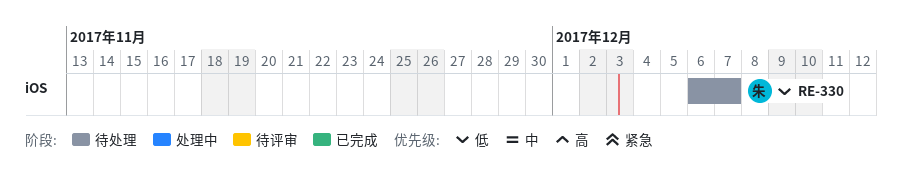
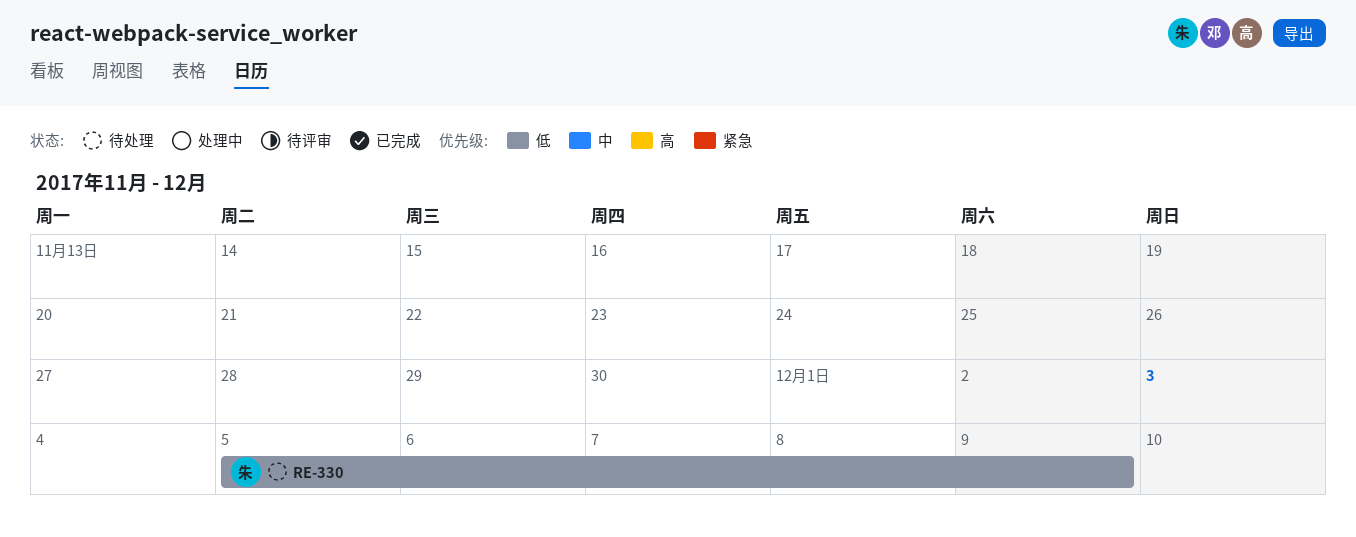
RE-330, start: Dec 6 -> Dec 5
RE-330, due: Dec 7 -> Dec 9

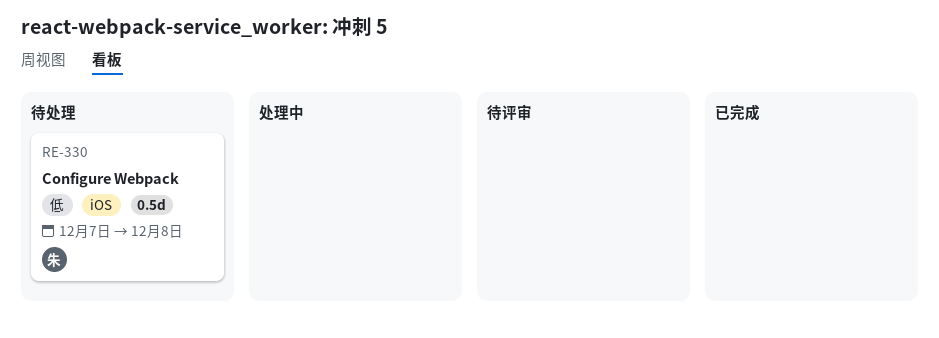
RE-330, start: Dec 5 -> Dec 7
RE-330, due: Dec 9 -> Dec 8

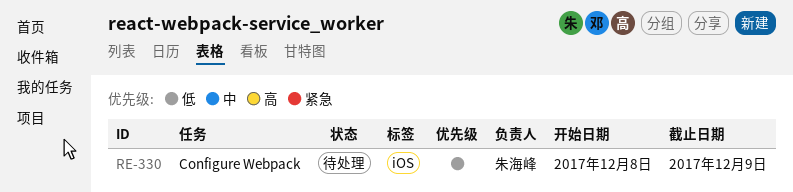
RE-330, start: Dec 7 -> Dec 8
RE-330, due: Dec 8 -> Dec 9

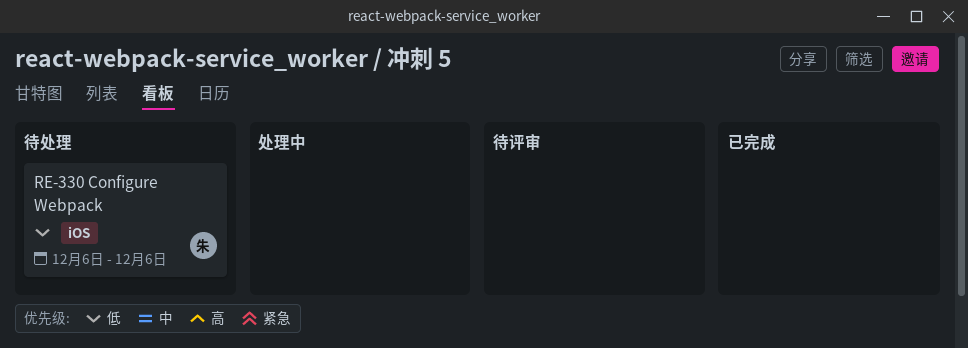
RE-330, start: Dec 8 -> Dec 6
RE-330, due: Dec 9 -> Dec 6

